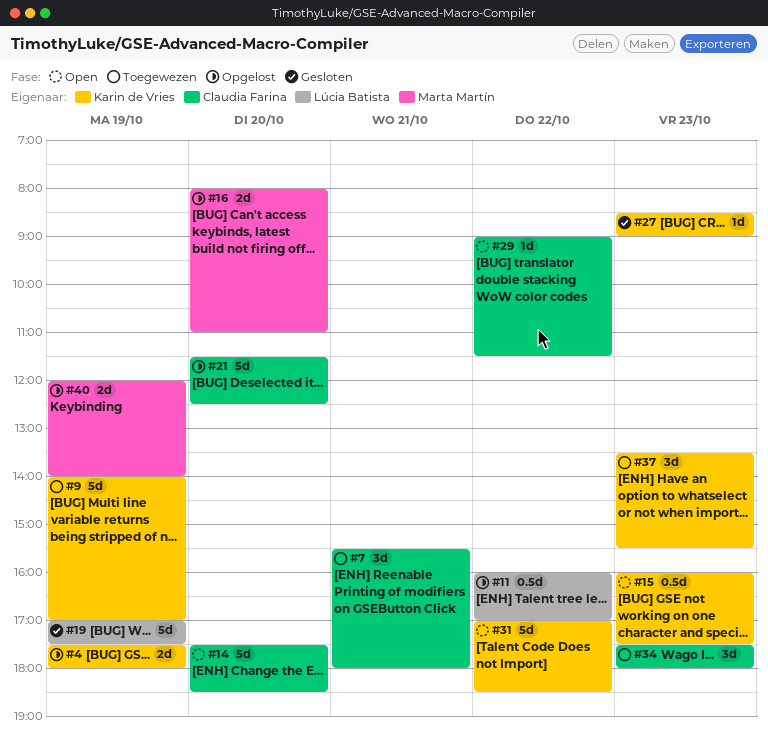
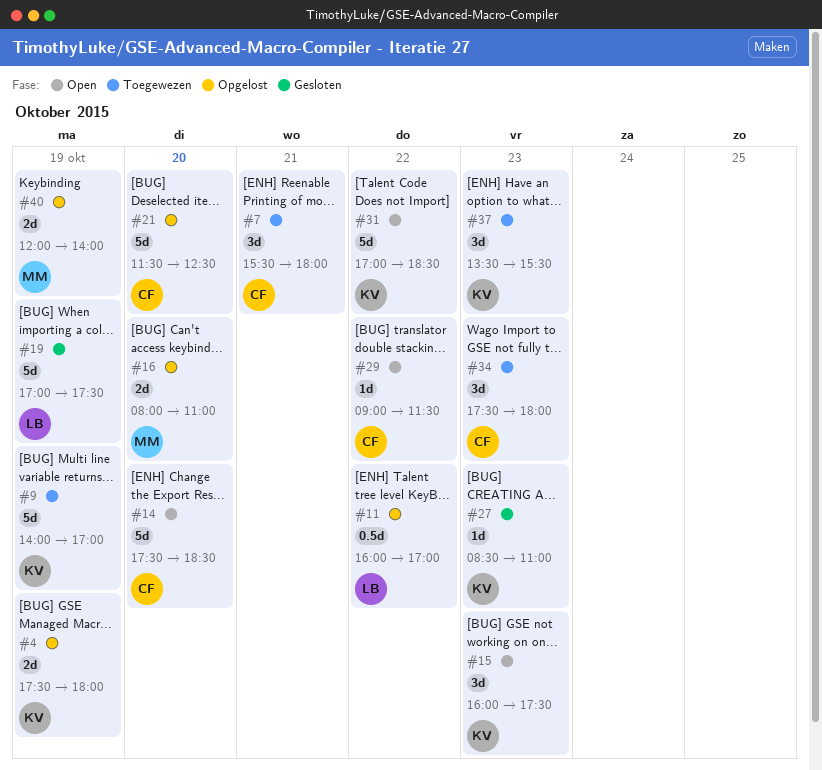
#15, estimate: 0.5d -> 3d
#27, ends: 09:00 -> 11:00

